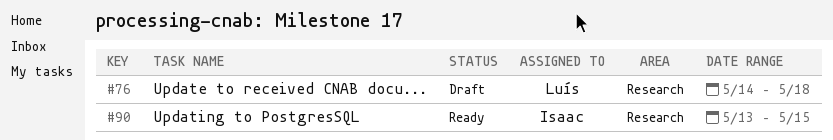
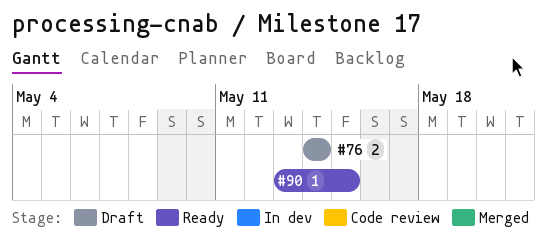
#76, due: May 18 -> May 14

